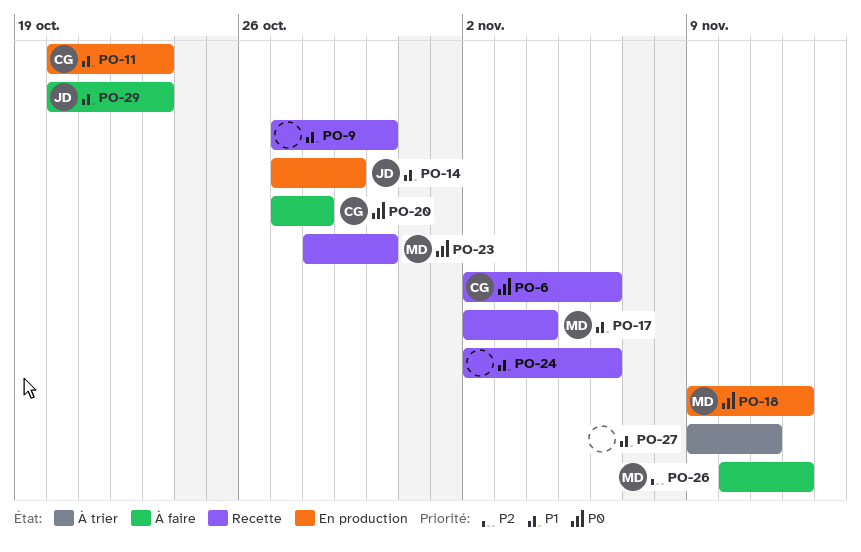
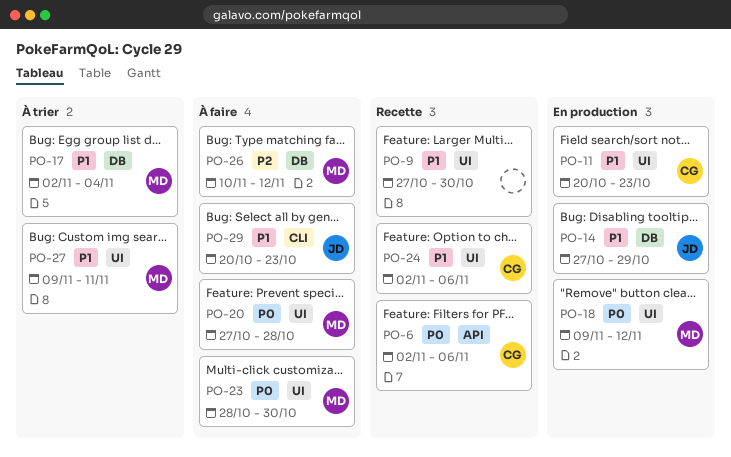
PO-17, status: Recette -> À trier
PO-20, owner: CG -> MD
PO-23, status: Recette -> À faire
PO-24, owner: none -> CG
PO-27, owner: none -> MD

